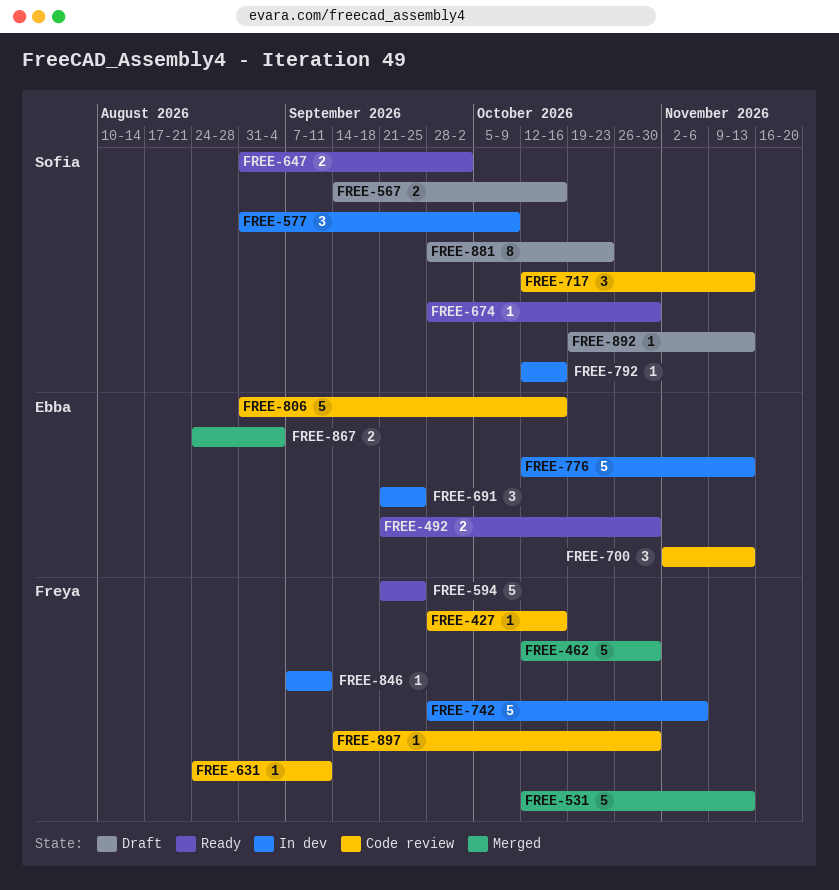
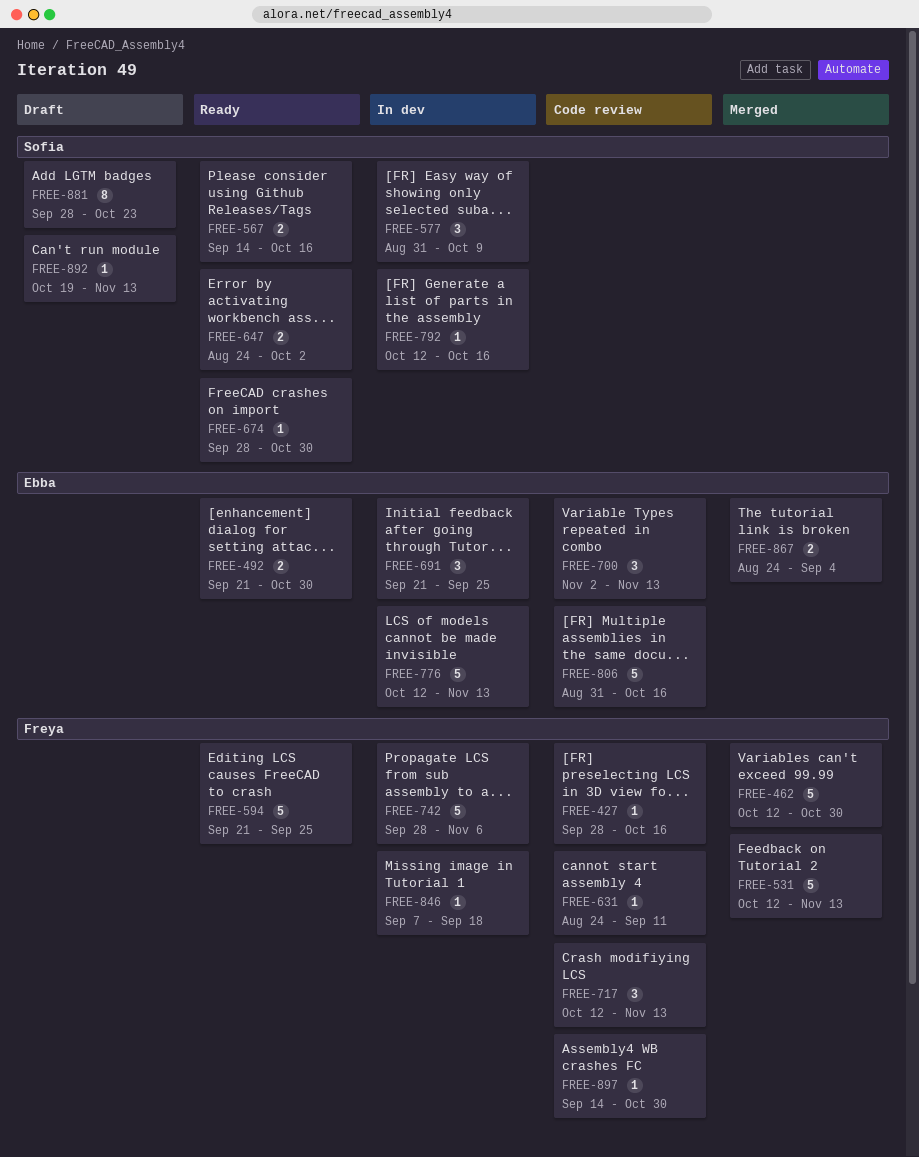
FREE-567, status: Draft -> Ready
FREE-647, start: Aug 31 -> Aug 24
FREE-717, owner: Sofia -> Freya
FREE-846, due: Sep 11 -> Sep 18

